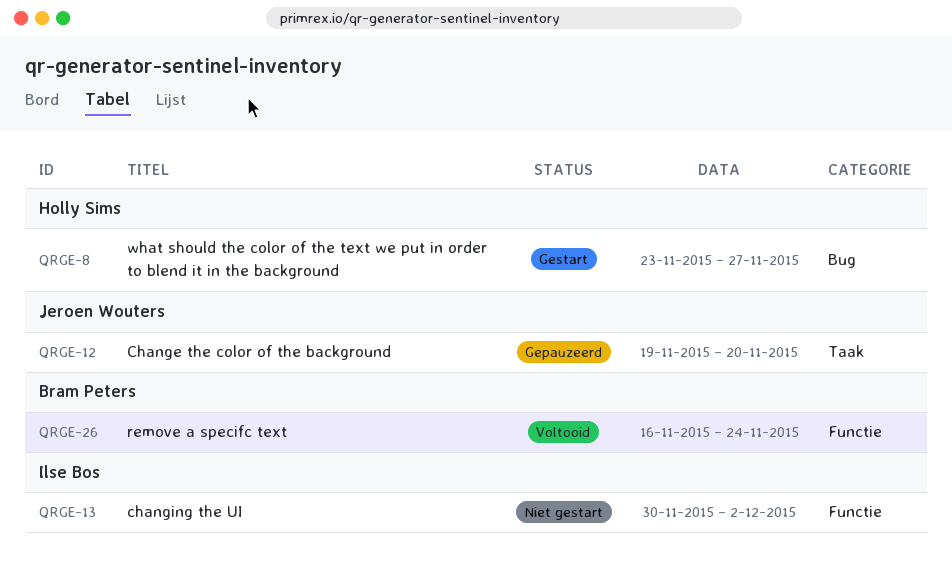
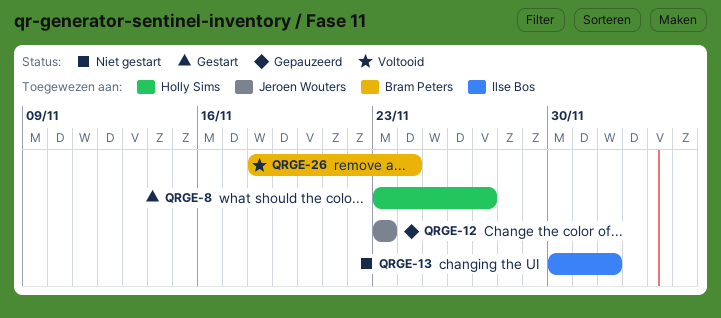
QRGE-12, start: Nov 19 -> Nov 23
QRGE-12, due: Nov 20 -> Nov 23
QRGE-26, start: Nov 16 -> Nov 18

